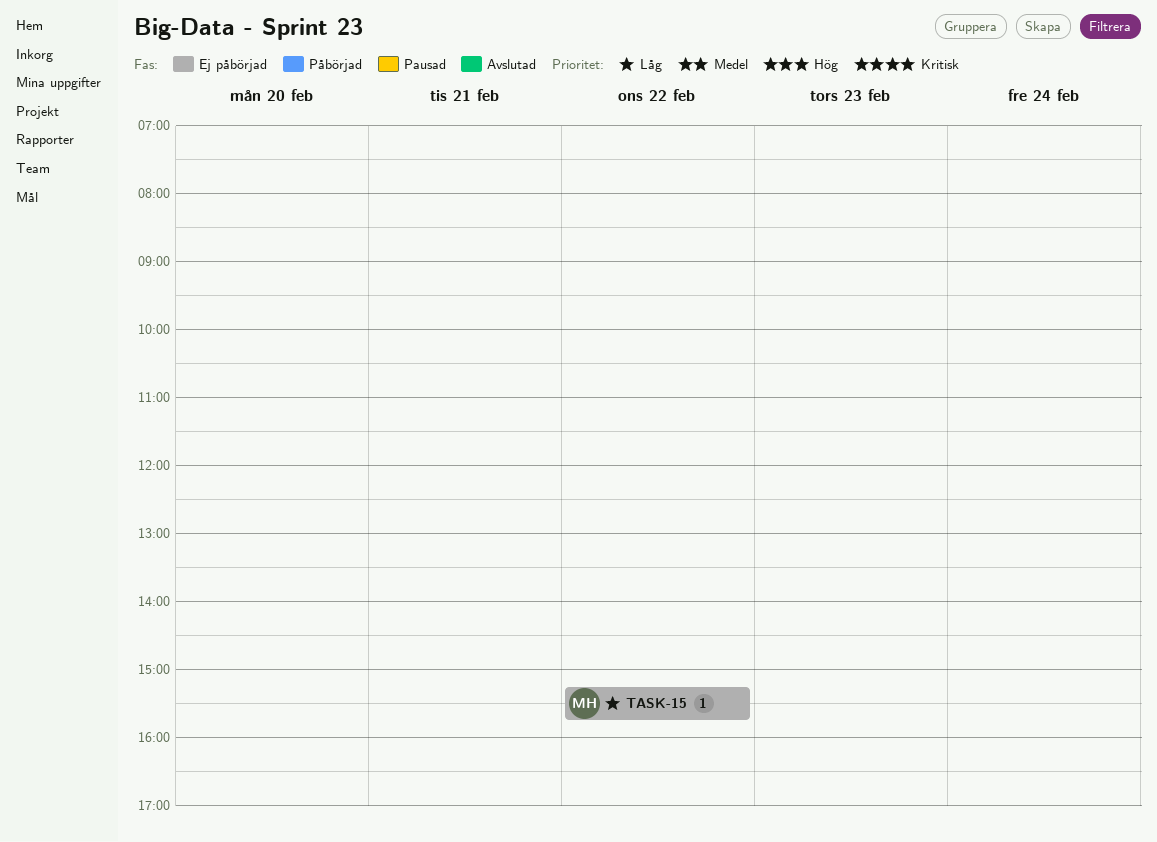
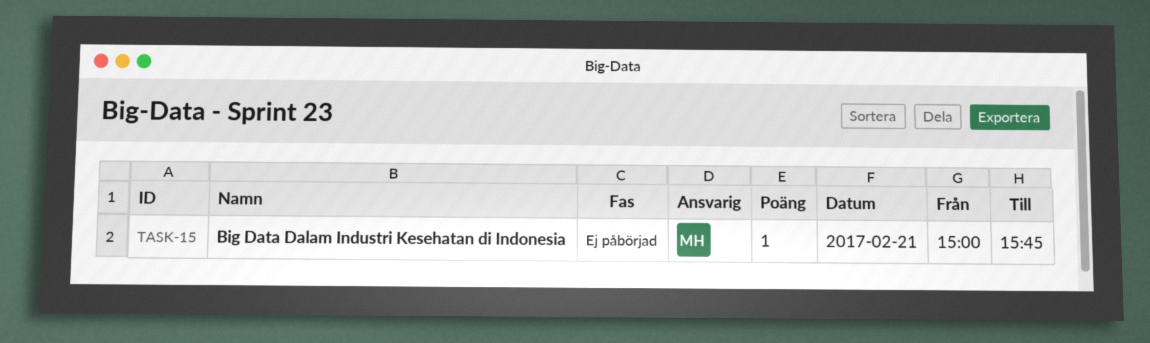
TASK-15, day: Feb 22 -> Feb 21
TASK-15, begins: 15:15 -> 15:00

